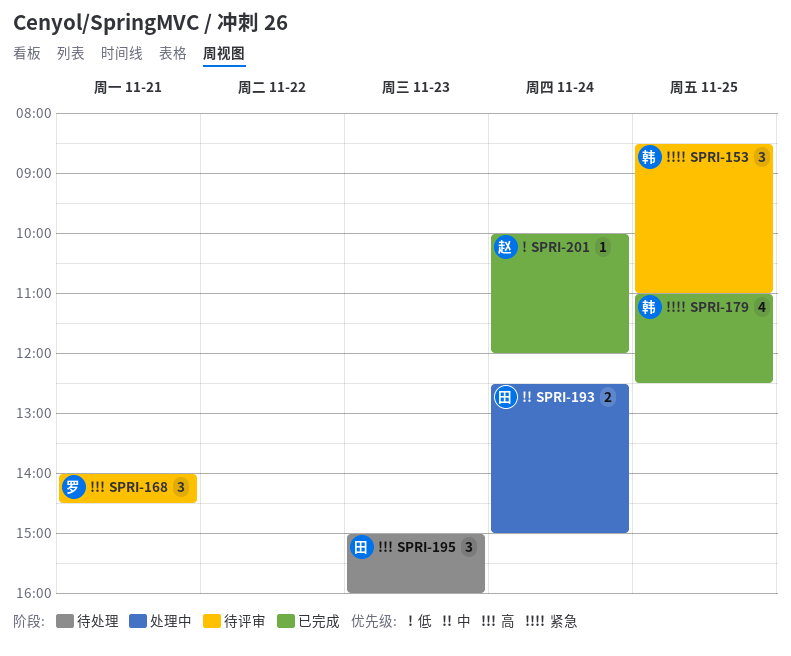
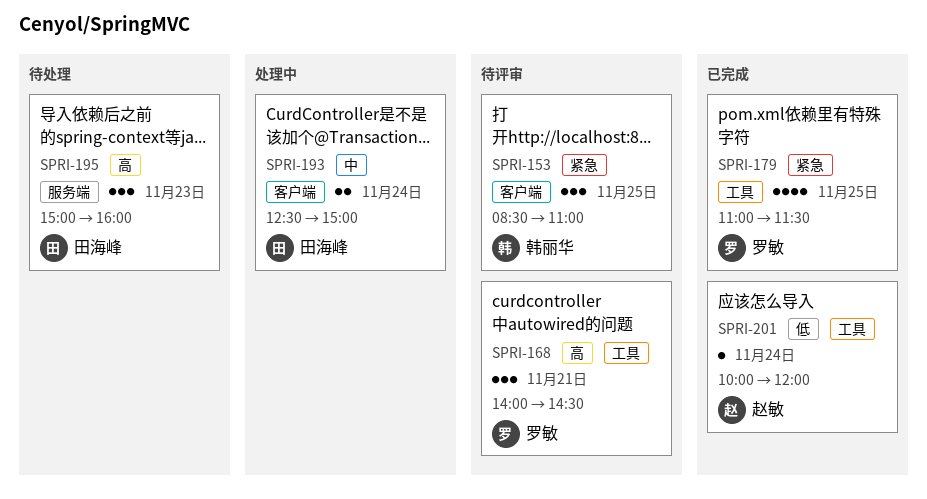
SPRI-179, owner: 韩丽华 -> 罗敏
SPRI-179, ends: 12:30 -> 11:30

